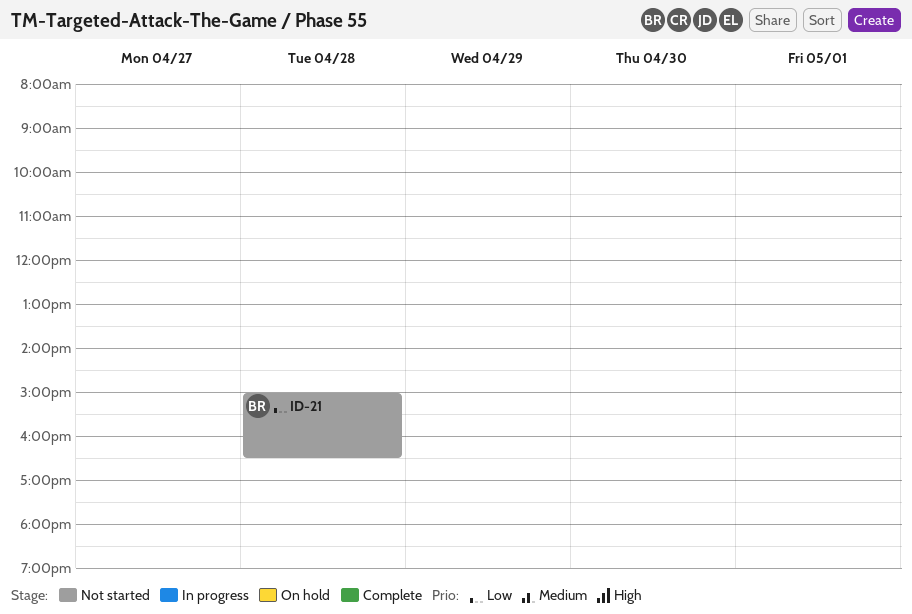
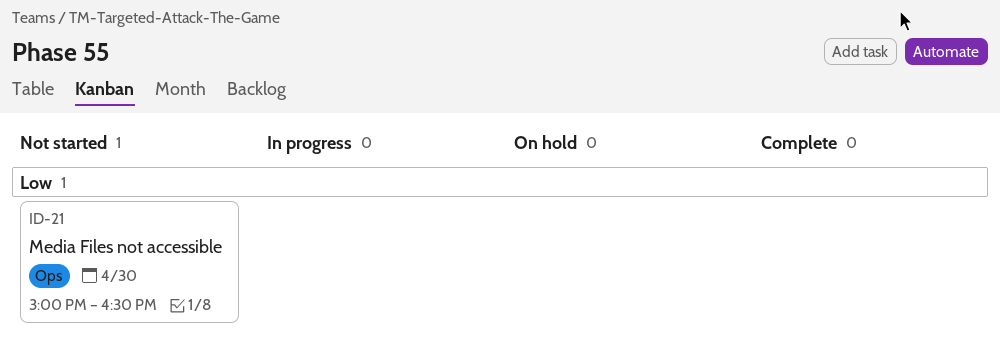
ID-21, day: Apr 28 -> Apr 30

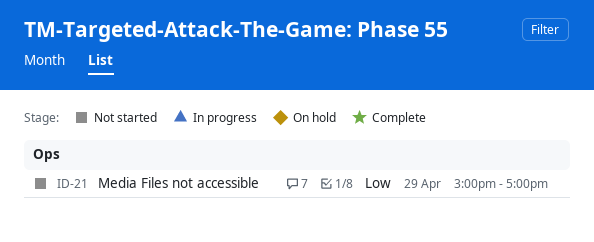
ID-21, day: Apr 30 -> Apr 29
ID-21, ends: 16:30 -> 17:00

